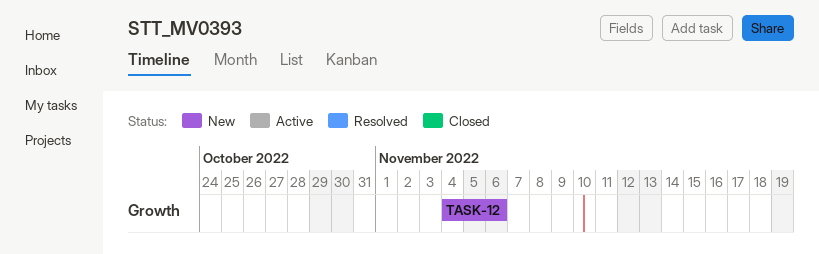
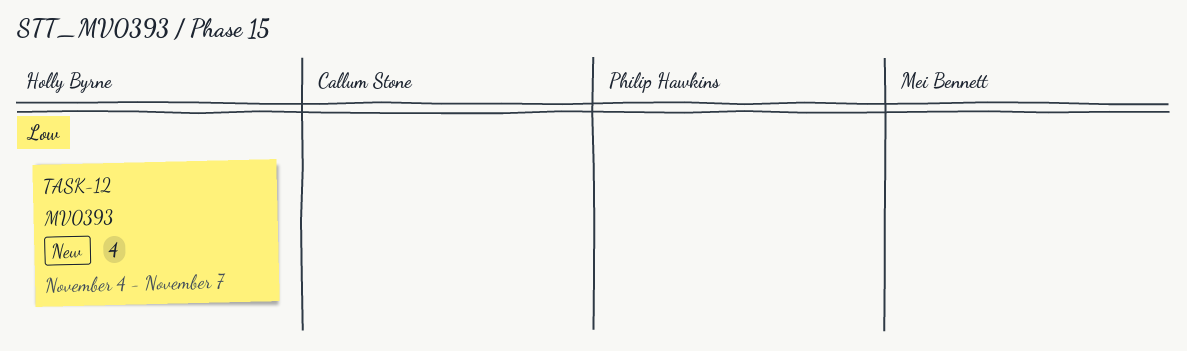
TASK-12, due: Nov 6 -> Nov 7

